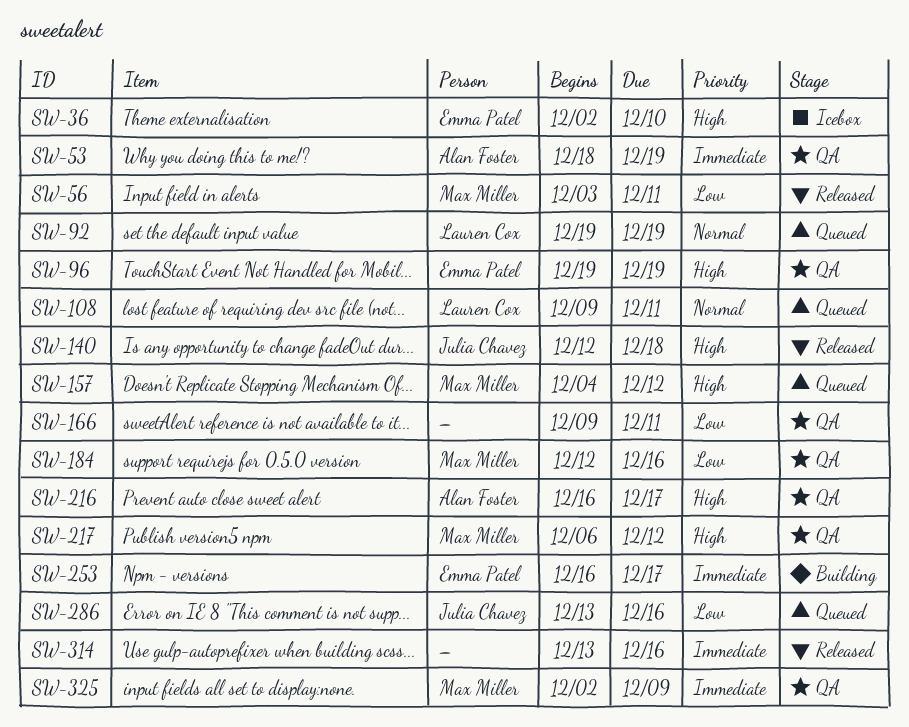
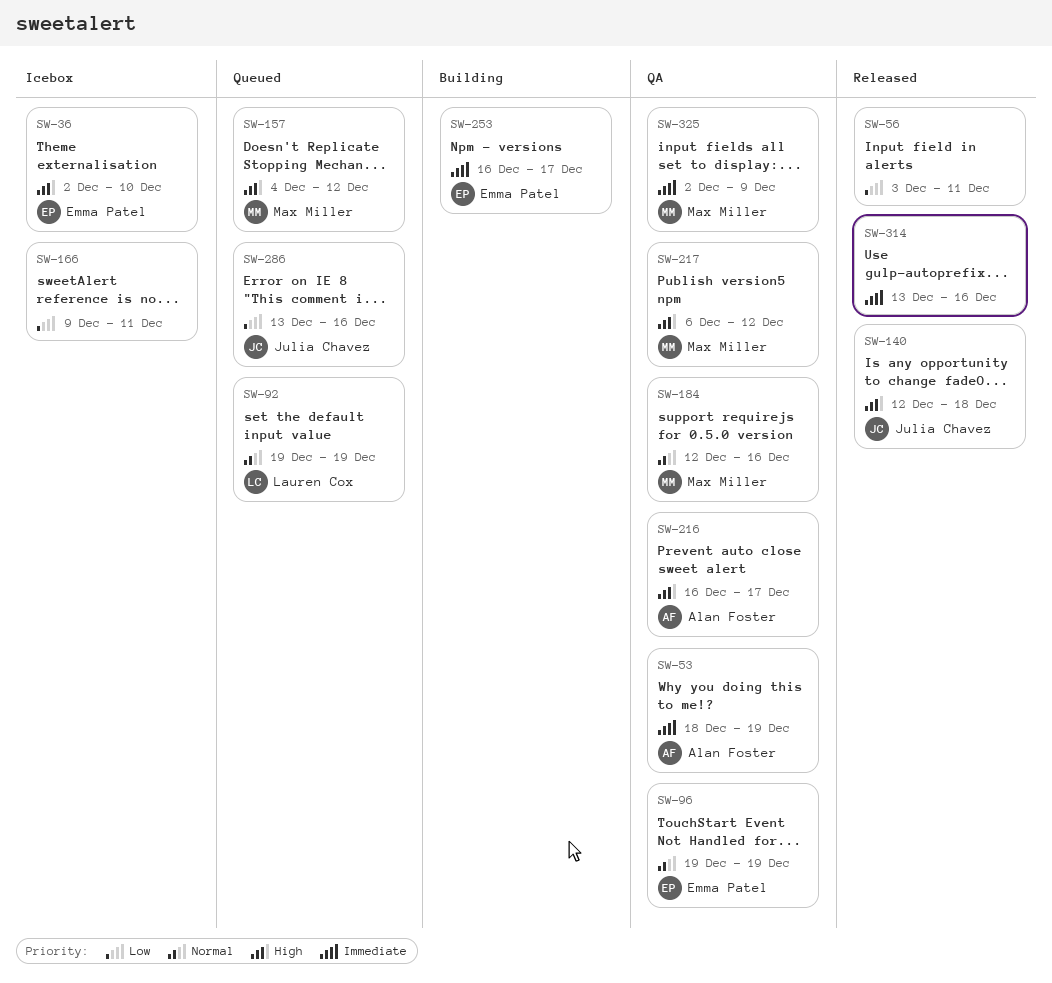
SW-56, owner: Max Miller -> none
SW-96, priority: High -> Normal
SW-108: present -> none
SW-166, status: QA -> Icebox
SW-184, priority: Low -> Normal

